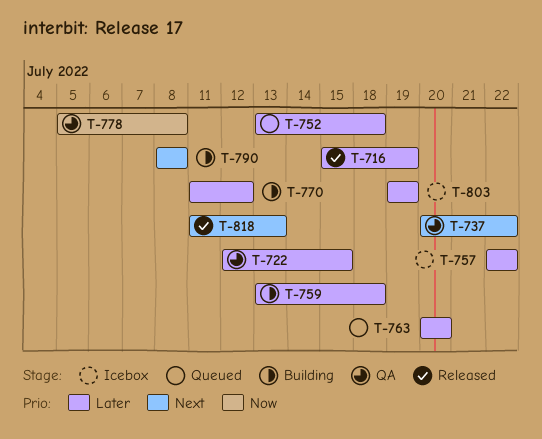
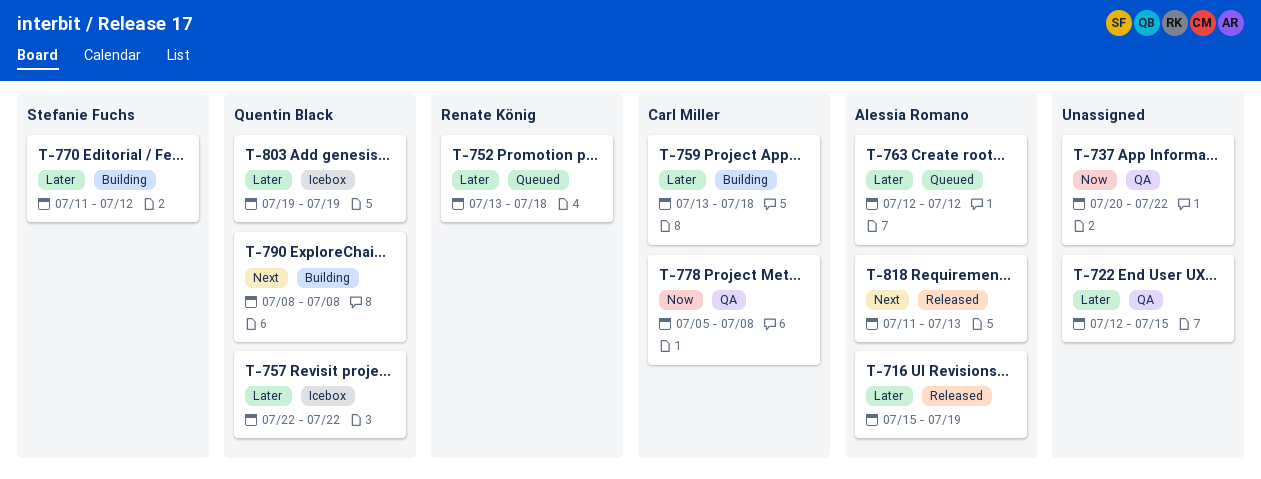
T-737, priority: Next -> Now
T-763, start: Jul 20 -> Jul 12
T-763, due: Jul 20 -> Jul 12

